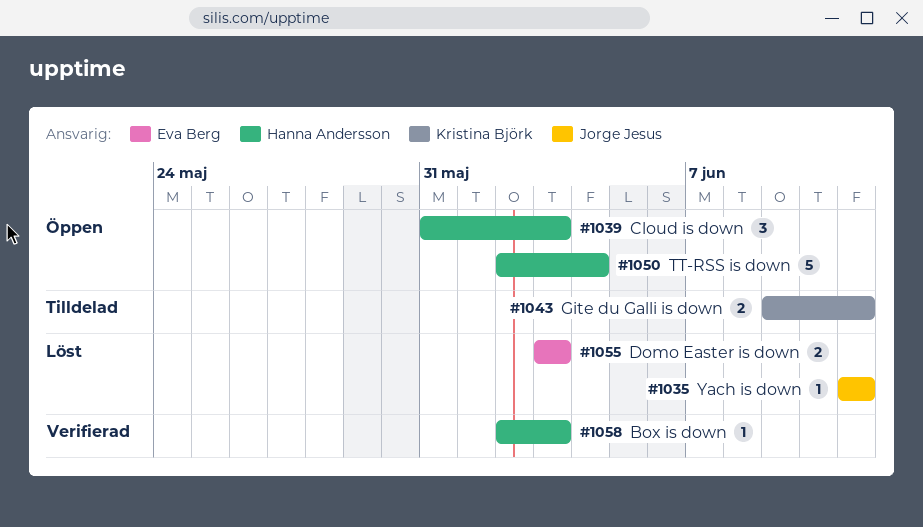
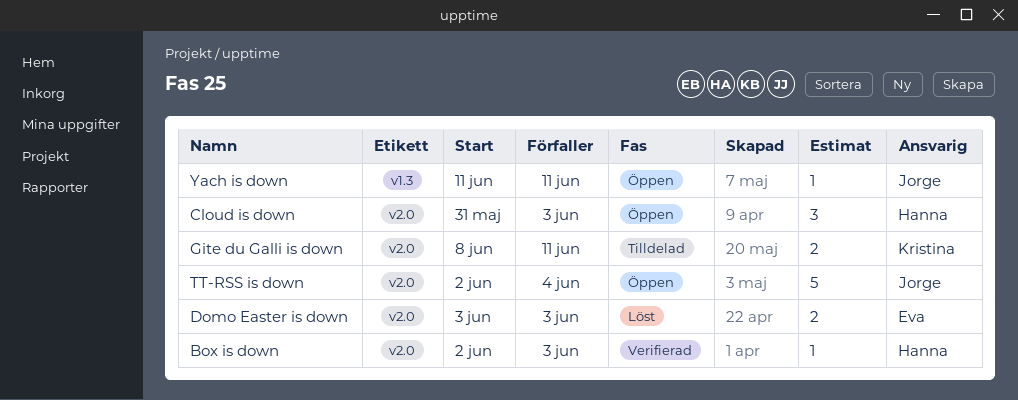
Gite du Galli is down, start: Jun 9 -> Jun 8
TT-RSS is down, owner: Hanna Andersson -> Jorge Jesus
Yach is down, status: Löst -> Öppen

